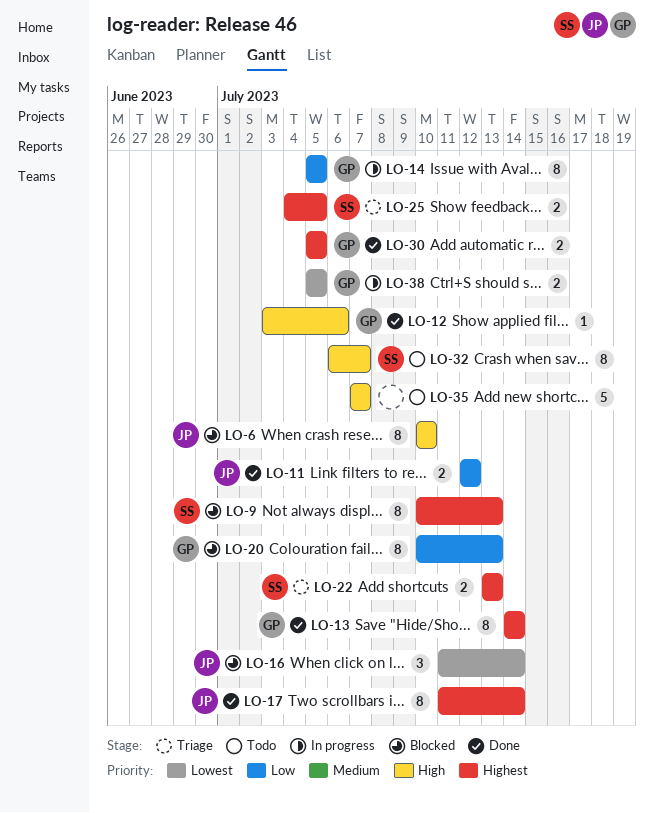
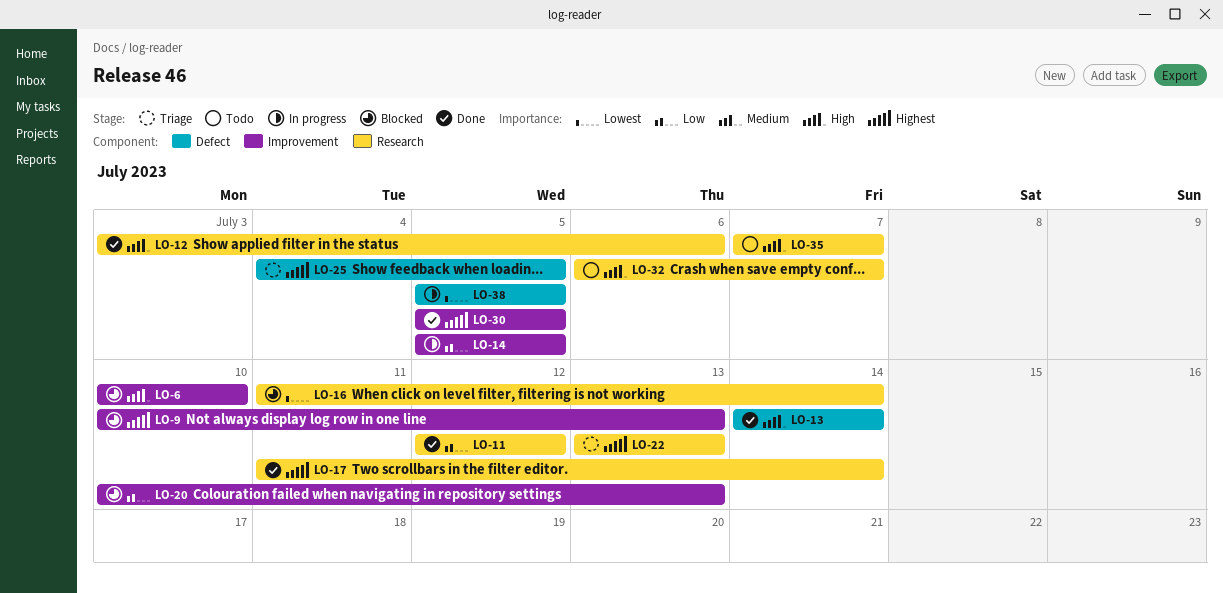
LO-13, priority: Highest -> High

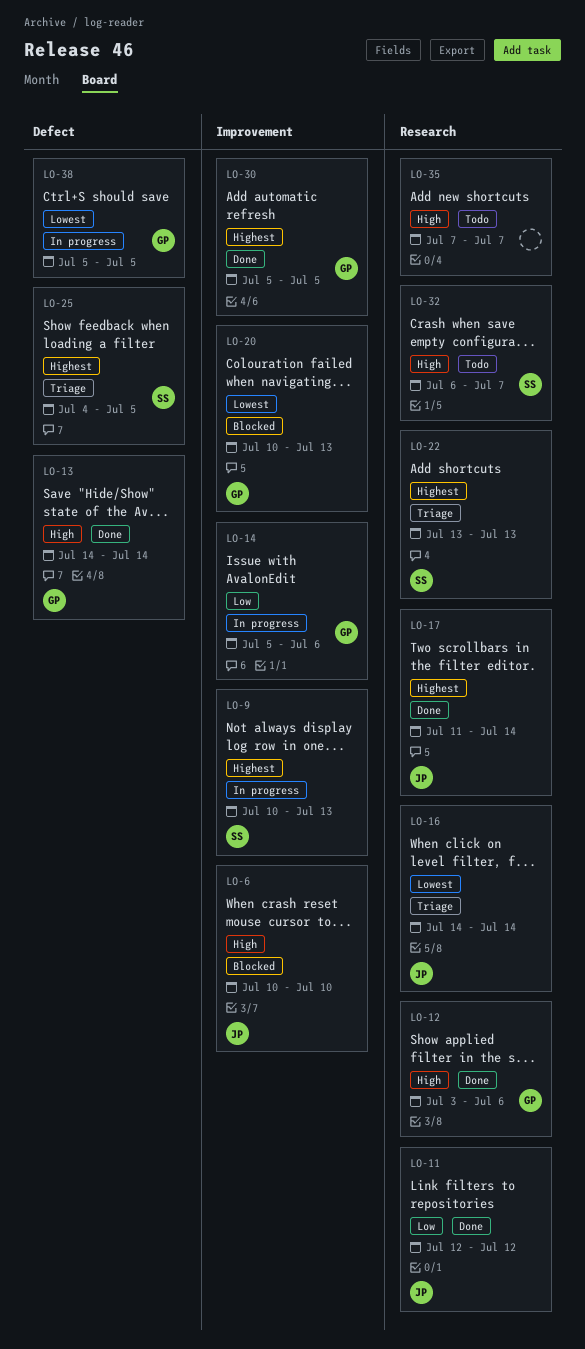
LO-9, status: Blocked -> In progress
LO-14, due: Jul 5 -> Jul 6
LO-16, status: Blocked -> Triage
LO-16, start: Jul 11 -> Jul 14
LO-20, priority: Low -> Lowest

